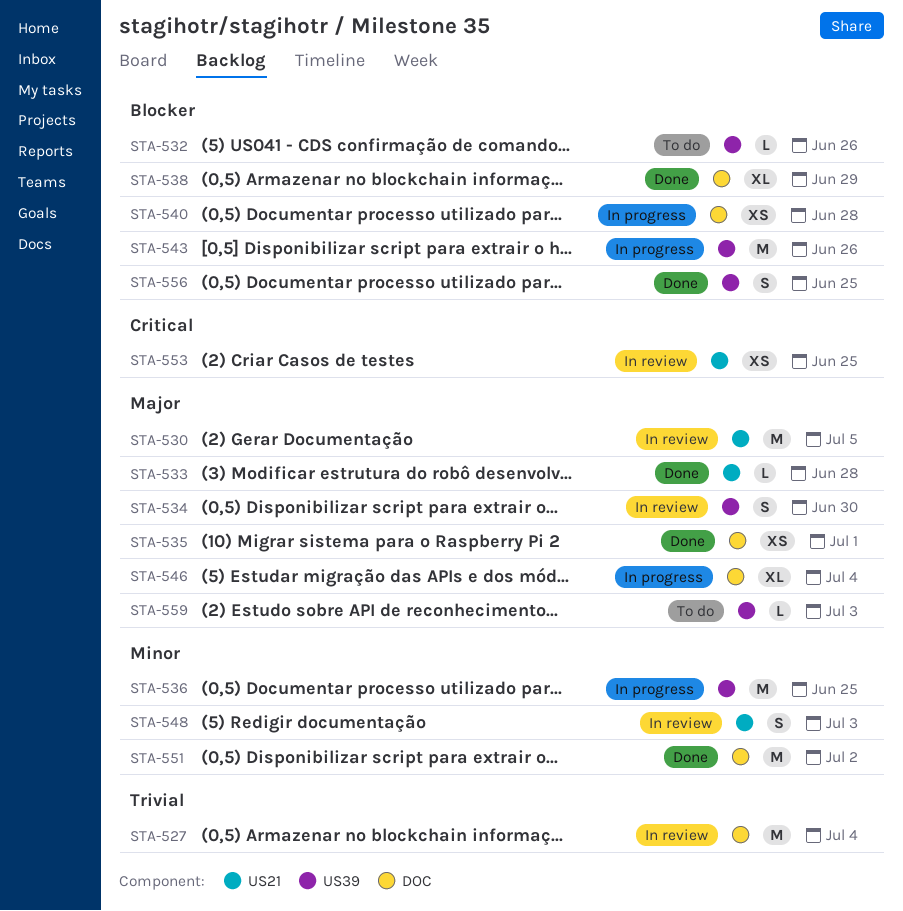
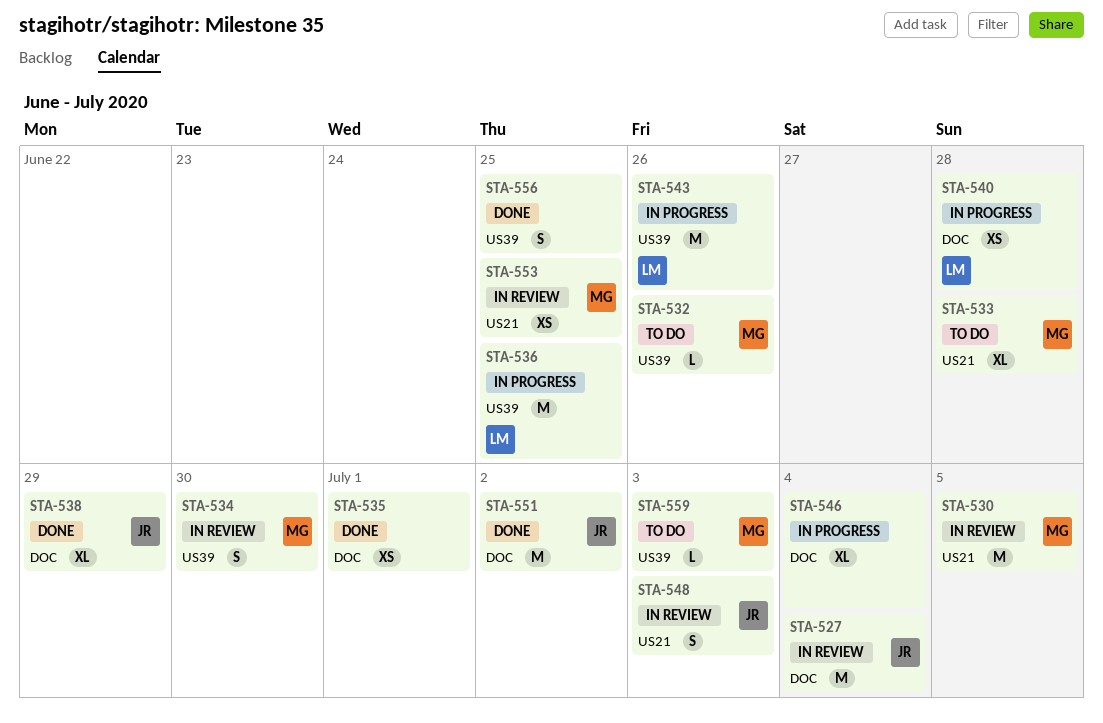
STA-533, status: Done -> To do
STA-533, estimate: L -> XL

